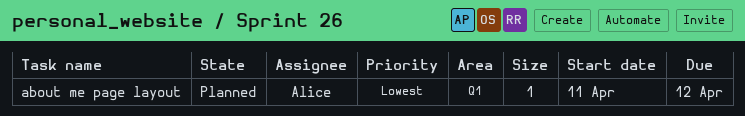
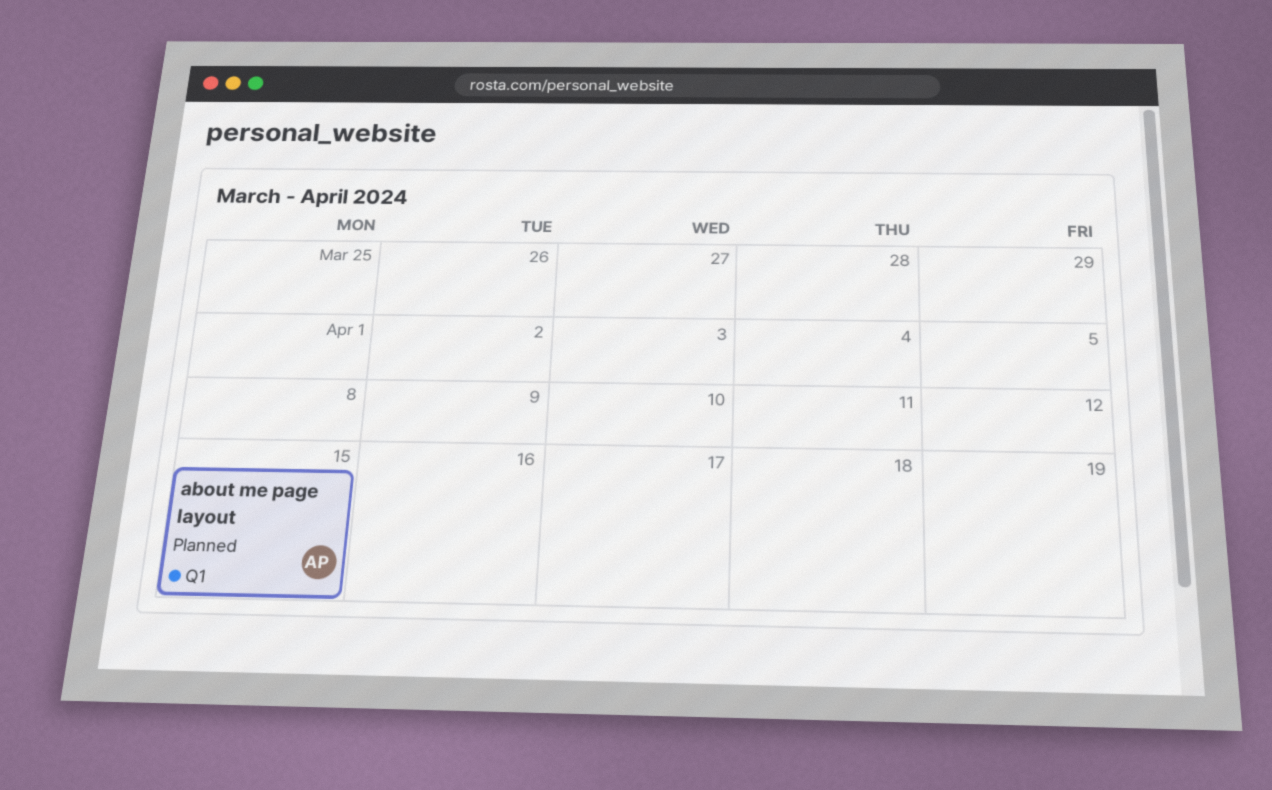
about me page layout, due: Apr 12 -> Apr 15

